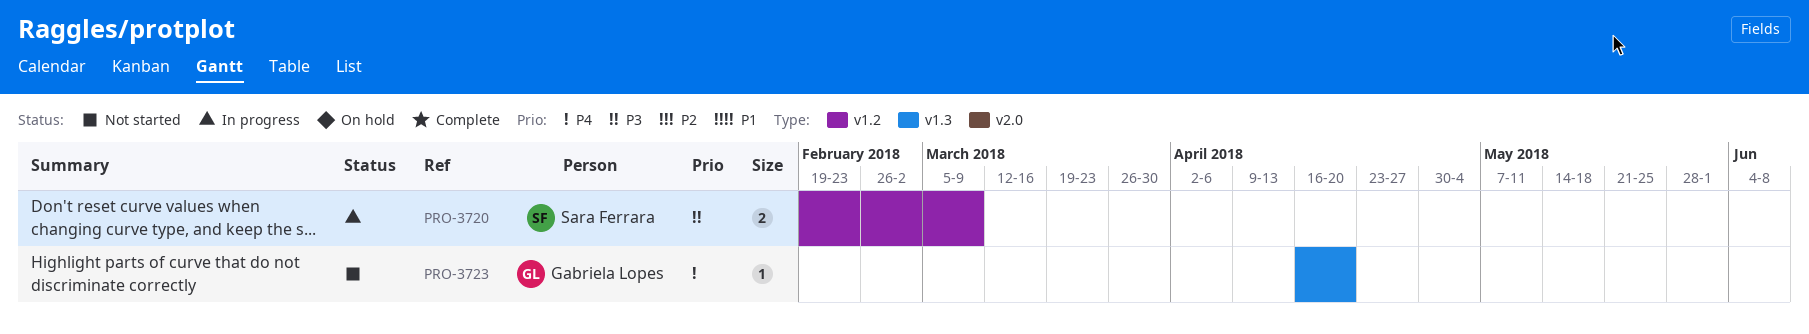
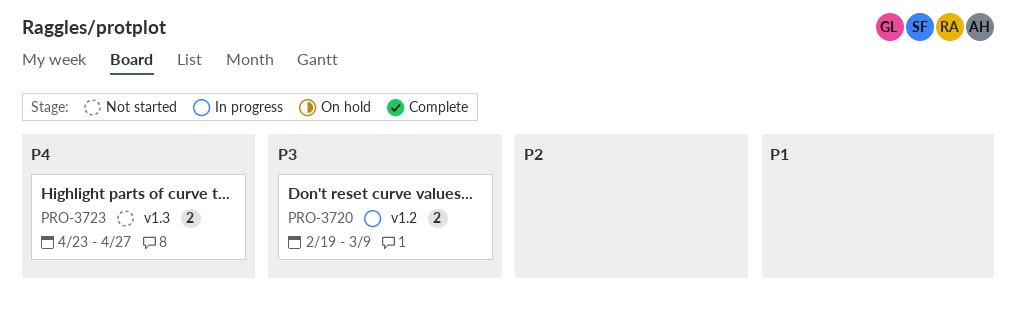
PRO-3723, estimate: 1 -> 2
PRO-3723, start: Apr 16 -> Apr 23
PRO-3723, due: Apr 20 -> Apr 27

